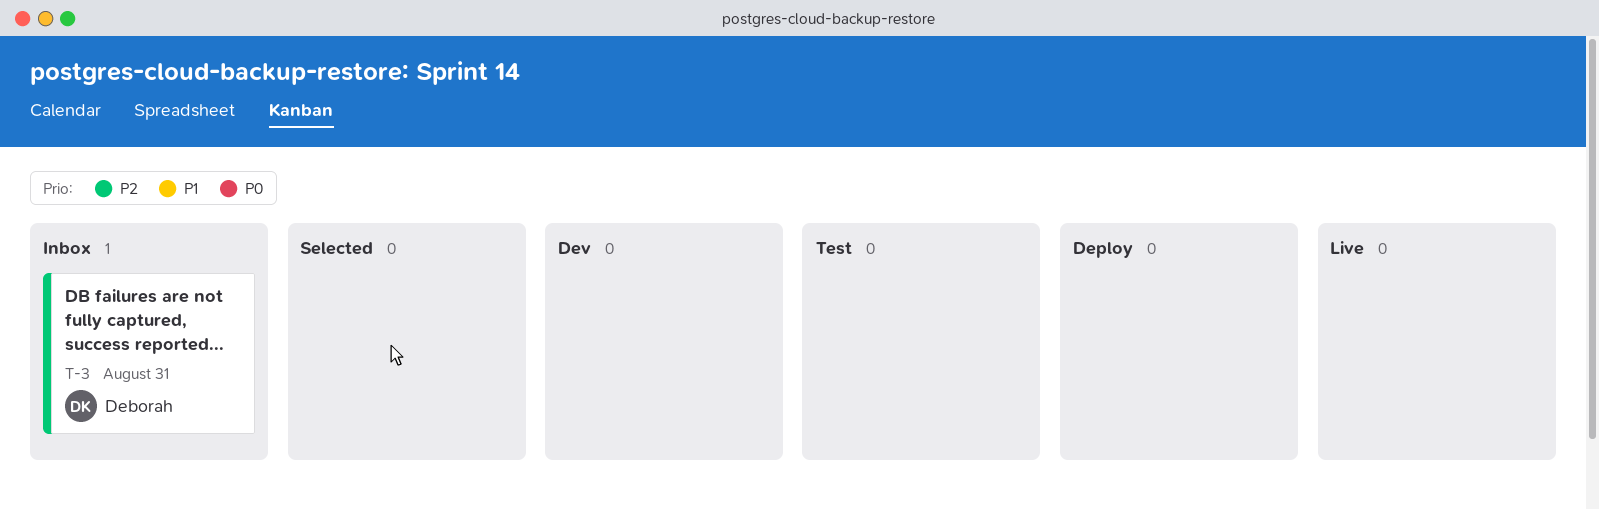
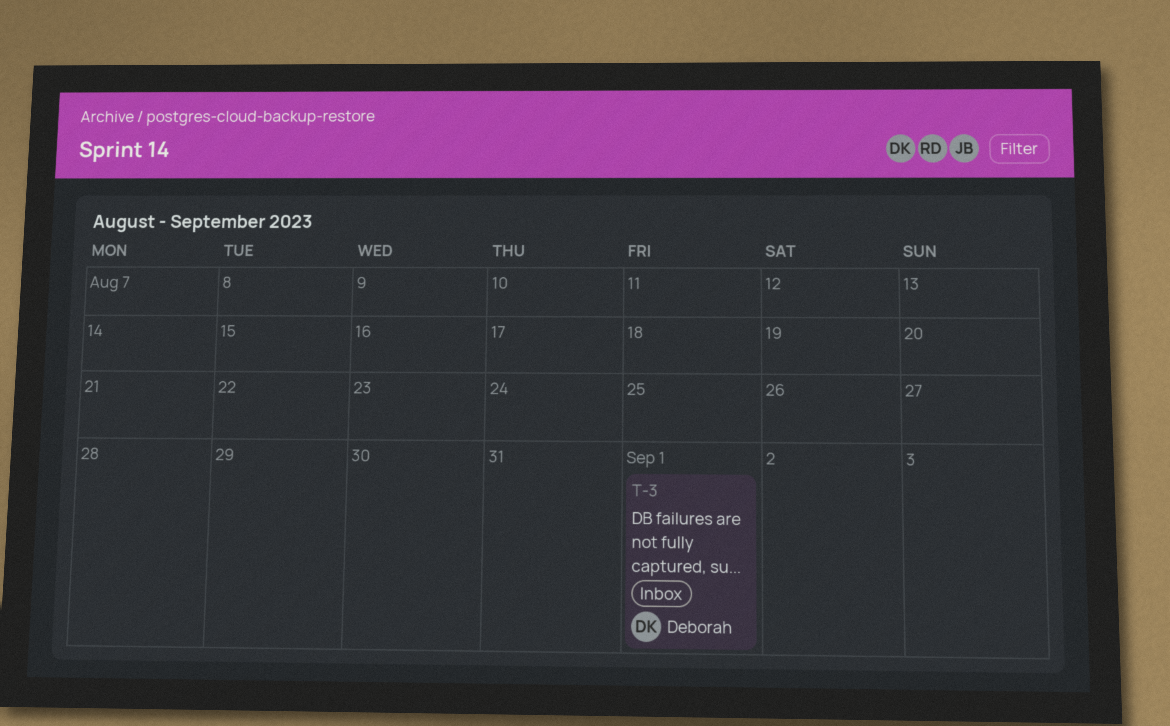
T-3, due: Aug 31 -> Sep 1

